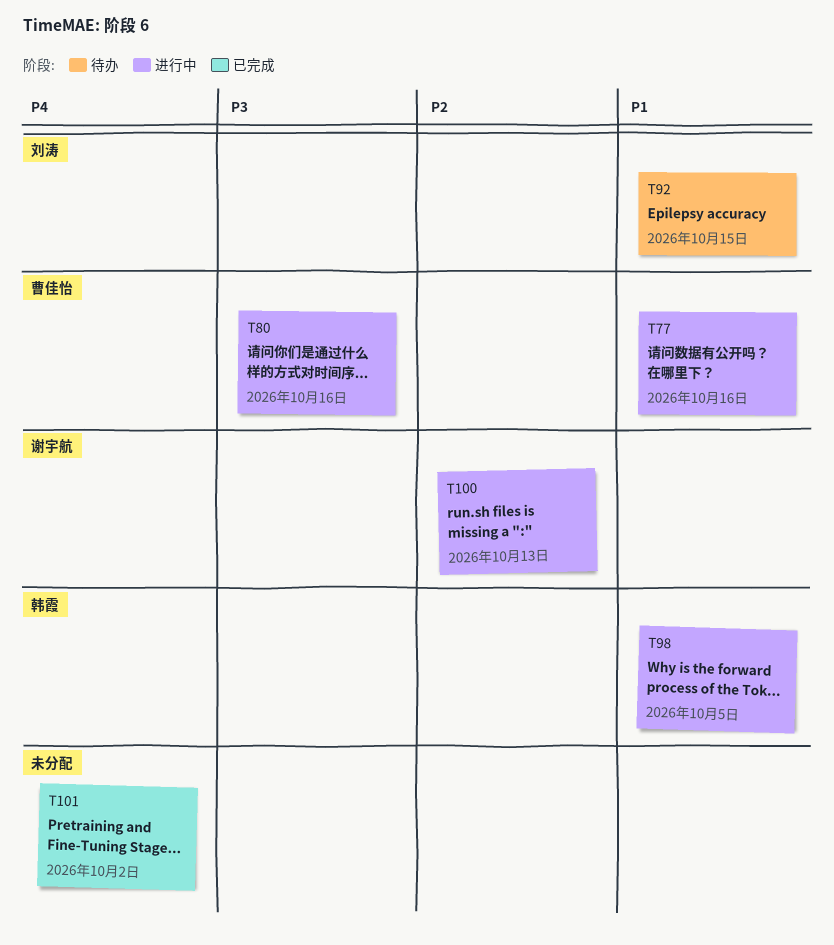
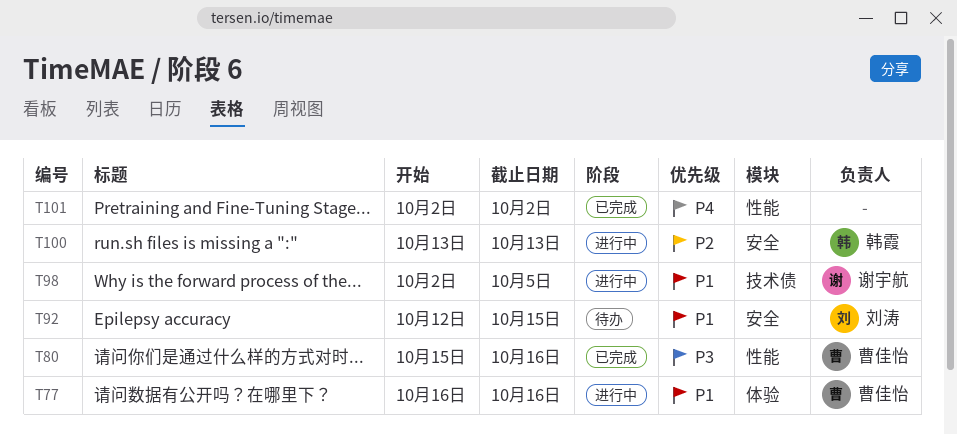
T80, status: 进行中 -> 已完成
T98, owner: 韩霞 -> 谢宇航
T100, owner: 谢宇航 -> 韩霞

